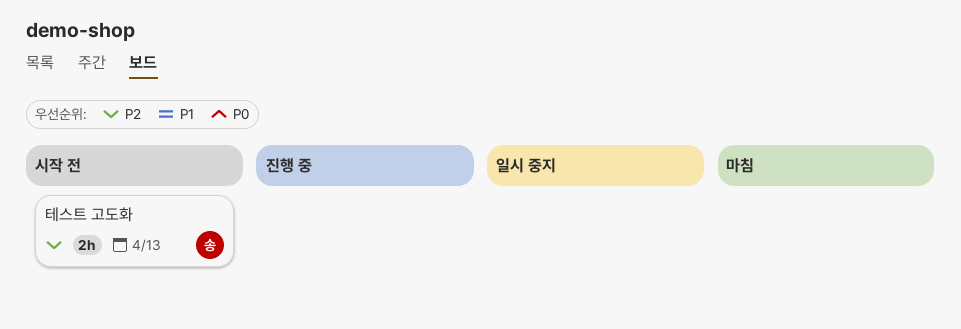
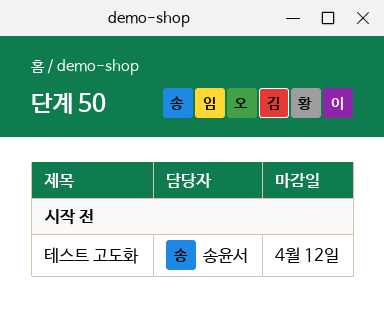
테스트 고도화, due: Apr 13 -> Apr 12

